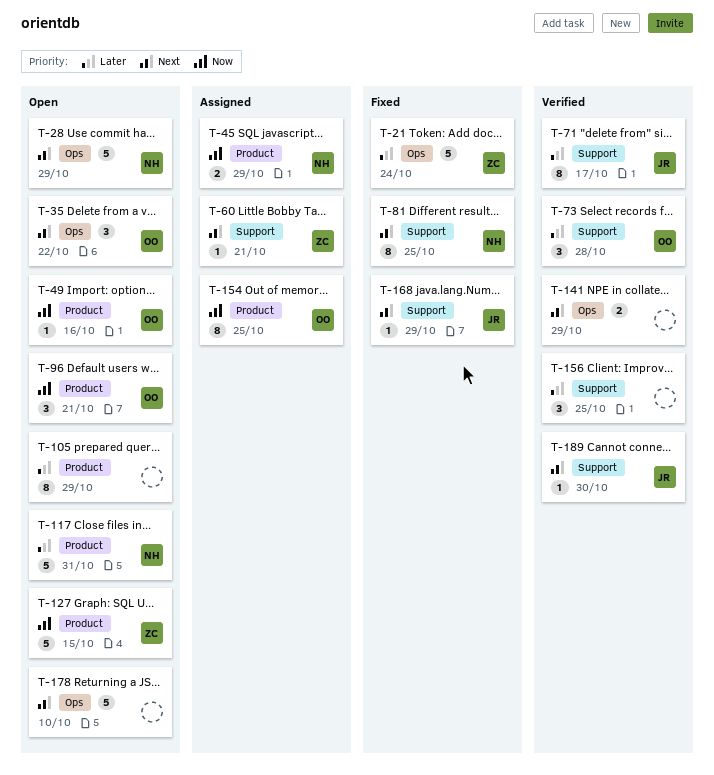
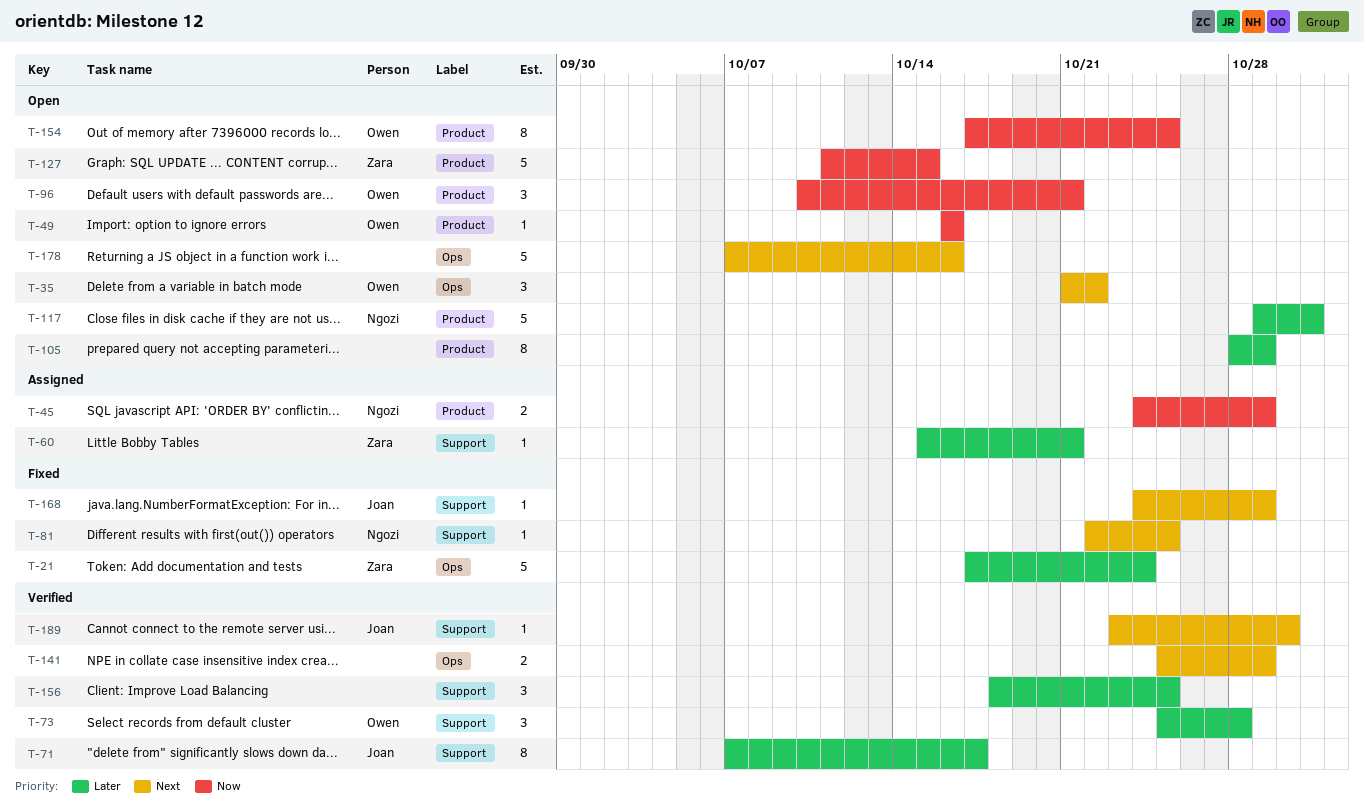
T-28: present -> none
T-60, priority: Next -> Later
T-81, estimate: 8 -> 1
T-154, status: Assigned -> Open
T-178, due: Oct 10 -> Oct 16

